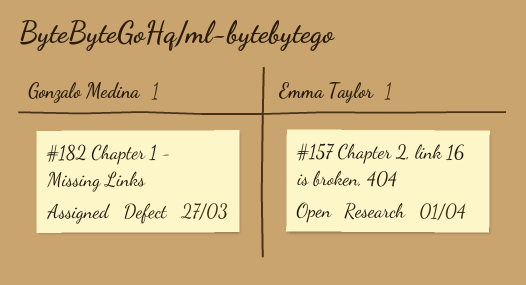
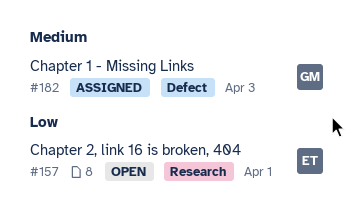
#182, due: Mar 27 -> Apr 3

